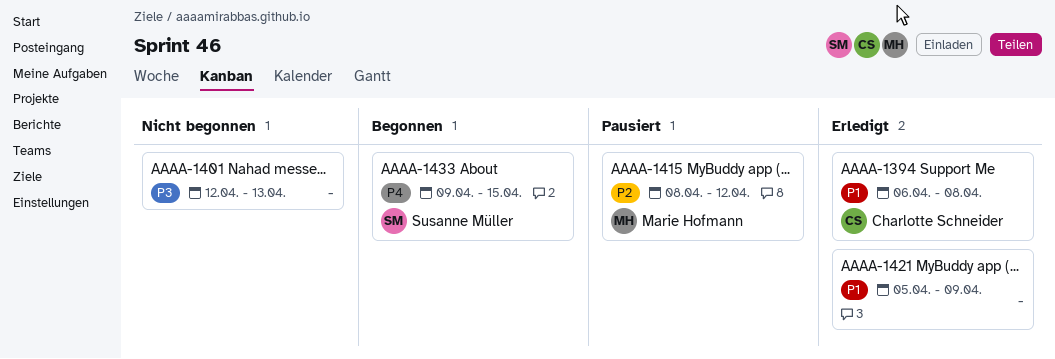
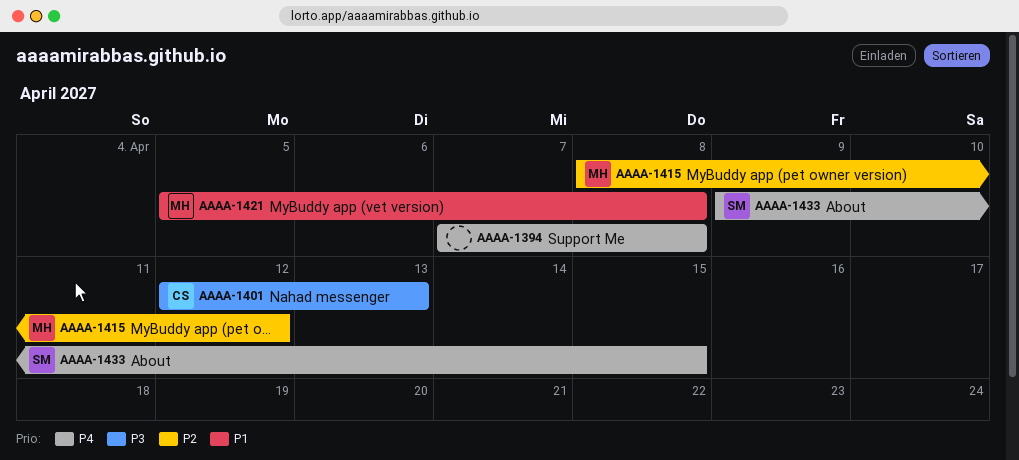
AAAA-1394, owner: Charlotte Schneider -> none
AAAA-1394, priority: P1 -> P4
AAAA-1394, start: Apr 6 -> Apr 7
AAAA-1401, owner: none -> Charlotte Schneider
AAAA-1421, owner: none -> Marie Hofmann
AAAA-1421, due: Apr 9 -> Apr 8

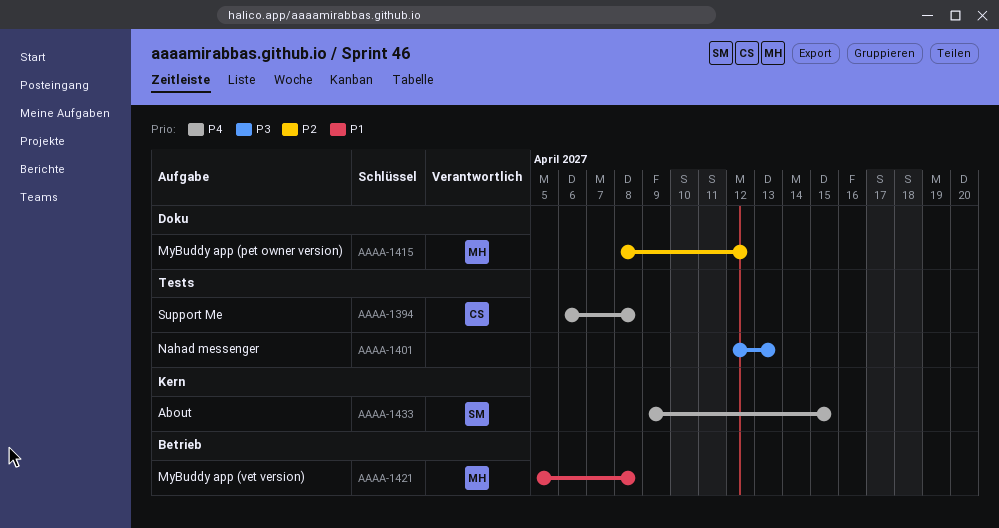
AAAA-1394, owner: none -> CS
AAAA-1394, start: Apr 7 -> Apr 6
AAAA-1401, owner: CS -> none

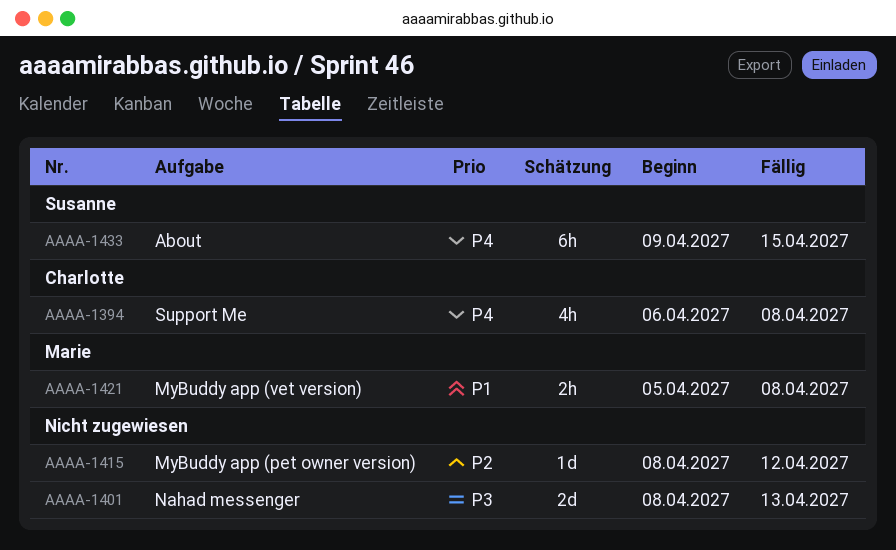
AAAA-1401, start: Apr 12 -> Apr 8
AAAA-1415, owner: Marie -> none

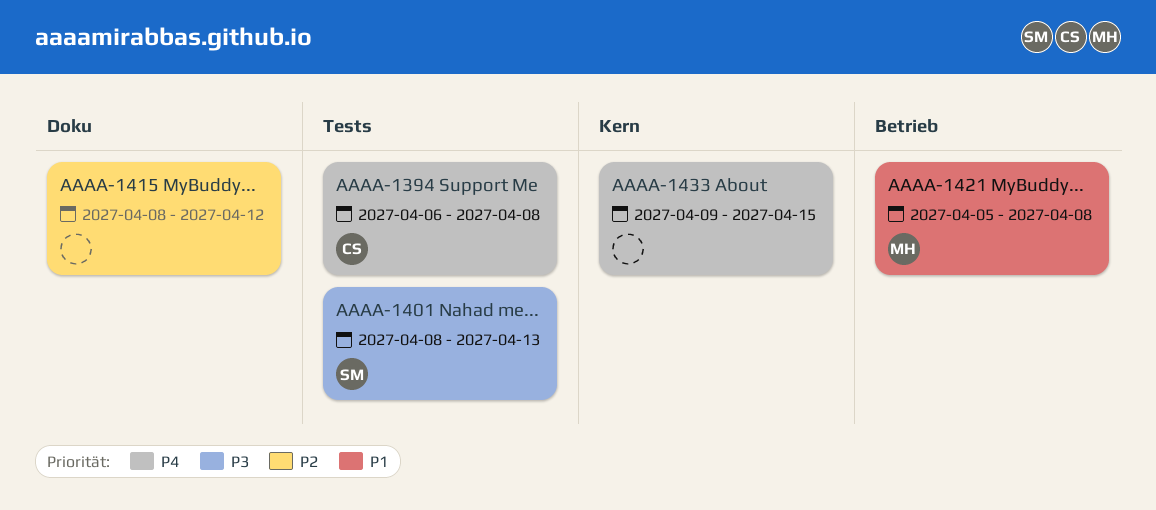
AAAA-1401, owner: none -> Susanne
AAAA-1433, owner: Susanne -> none

